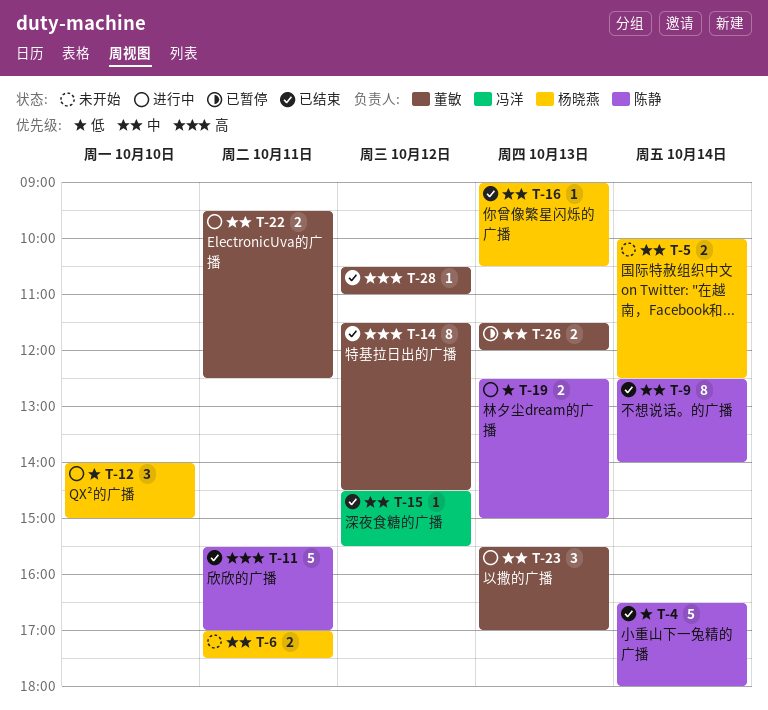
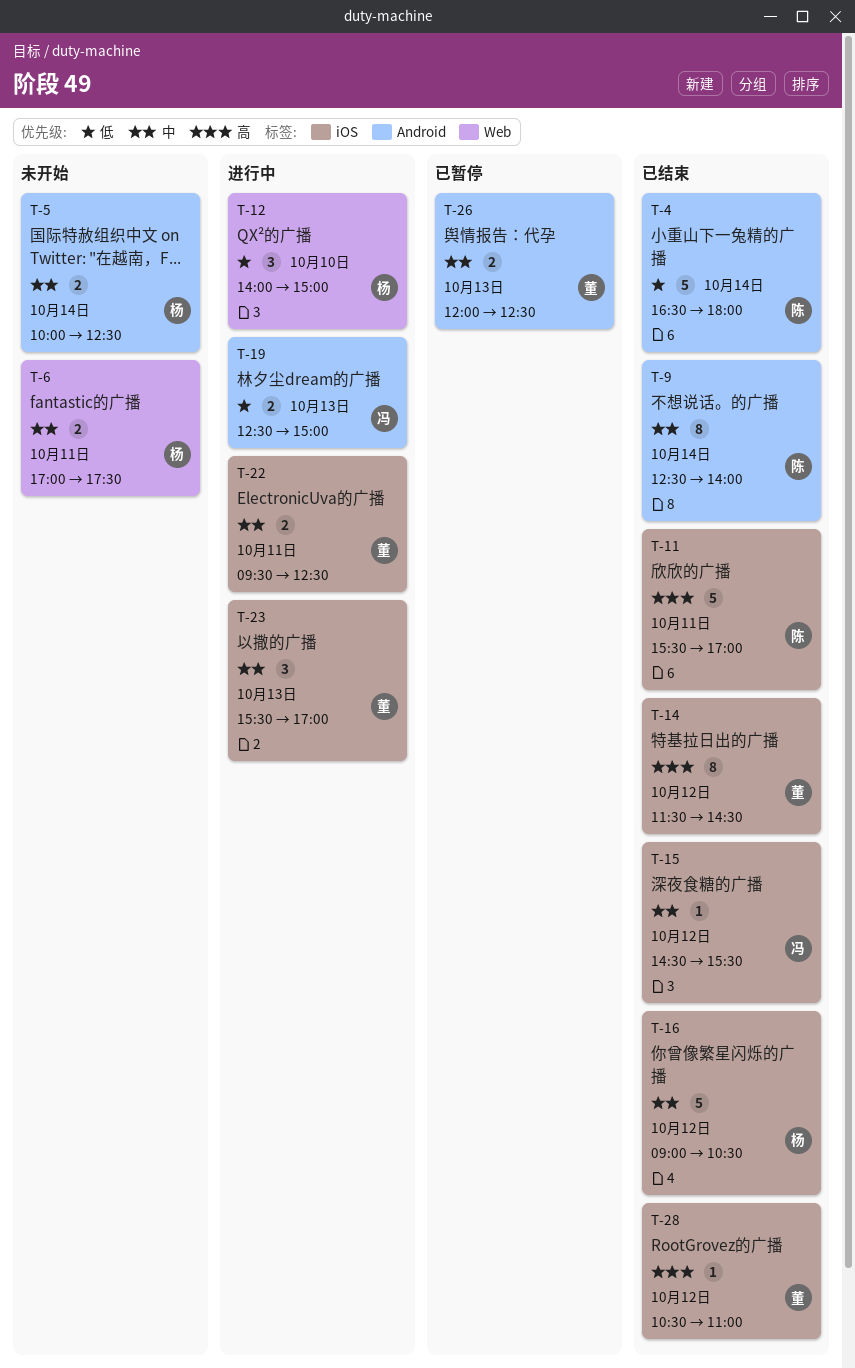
T-16, estimate: 1 -> 5
T-16, day: Oct 13 -> Oct 12
T-19, owner: 陈静 -> 冯洋
T-26, begins: 11:30 -> 12:00
T-26, ends: 12:00 -> 12:30

